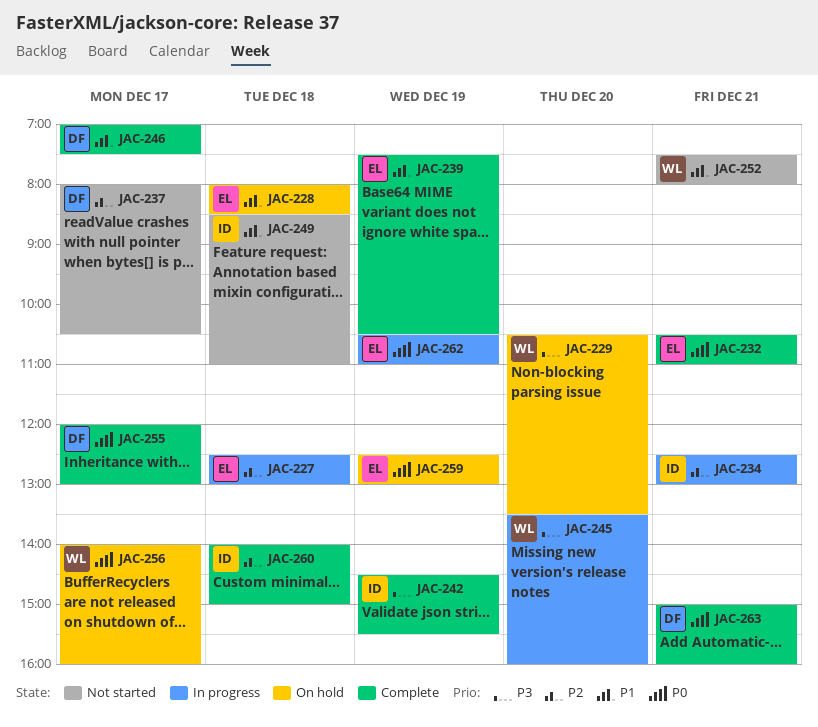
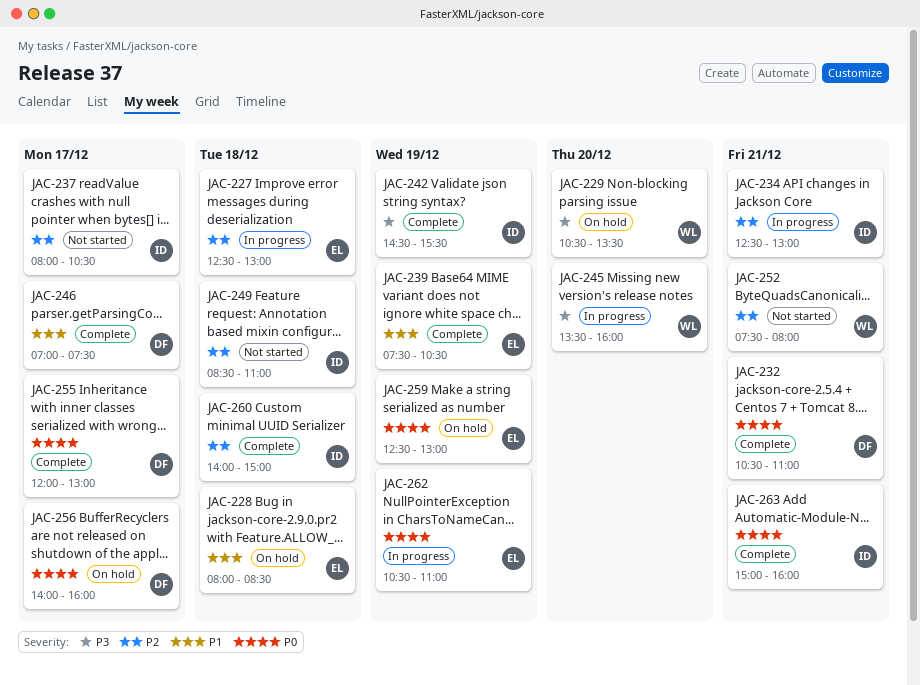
JAC-232, owner: EL -> DF
JAC-237, owner: DF -> ID
JAC-249, priority: P1 -> P2
JAC-252, priority: P1 -> P2
JAC-256, owner: WL -> DF
JAC-263, owner: DF -> ID

